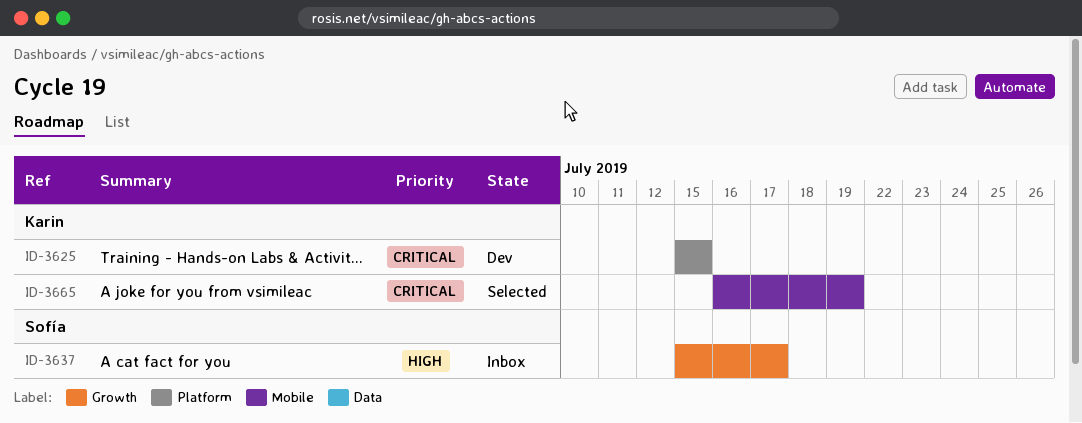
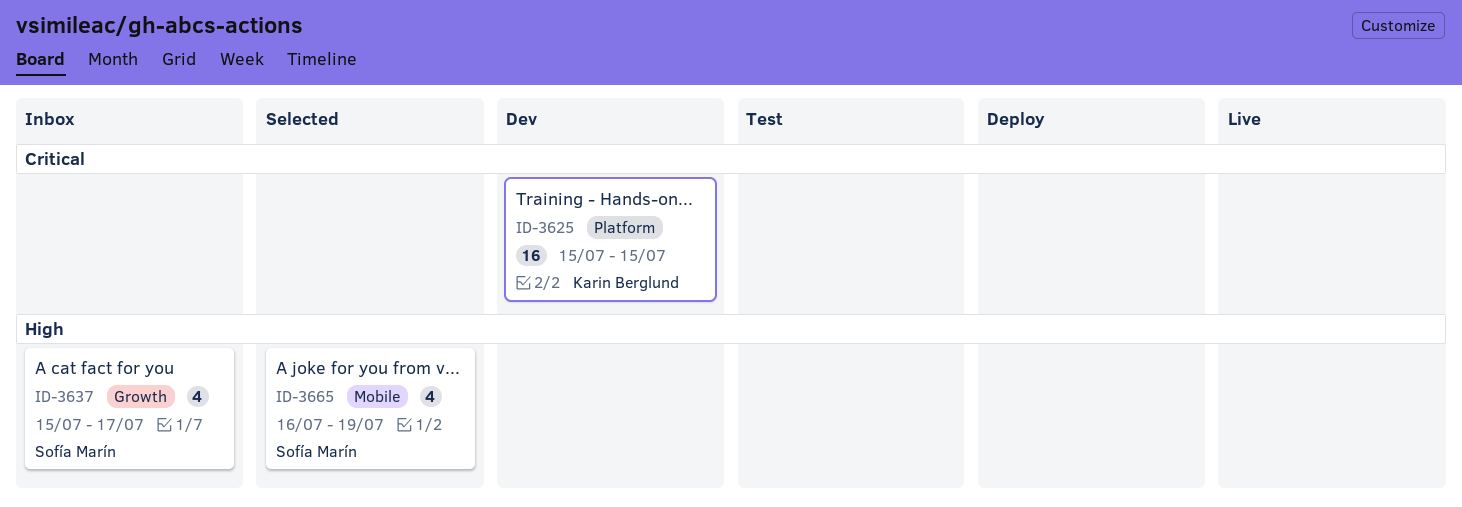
ID-3665, owner: Karin Berglund -> Sofía Marín
ID-3665, priority: Critical -> High

